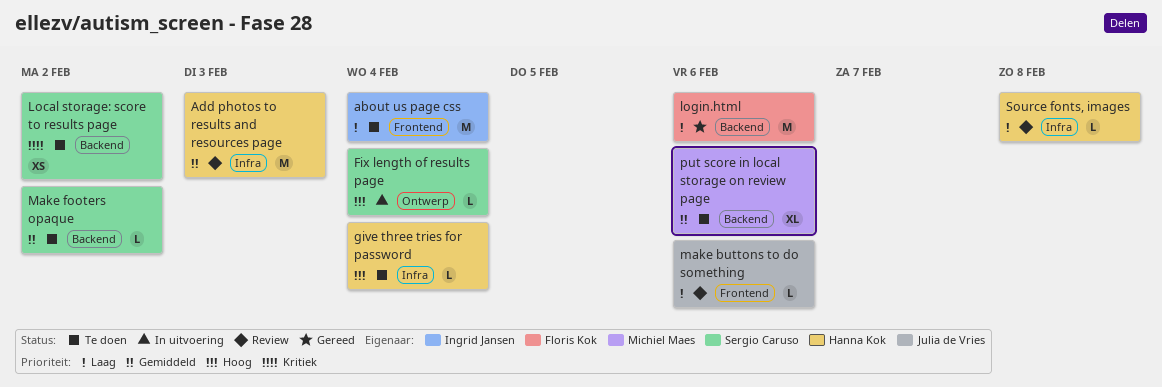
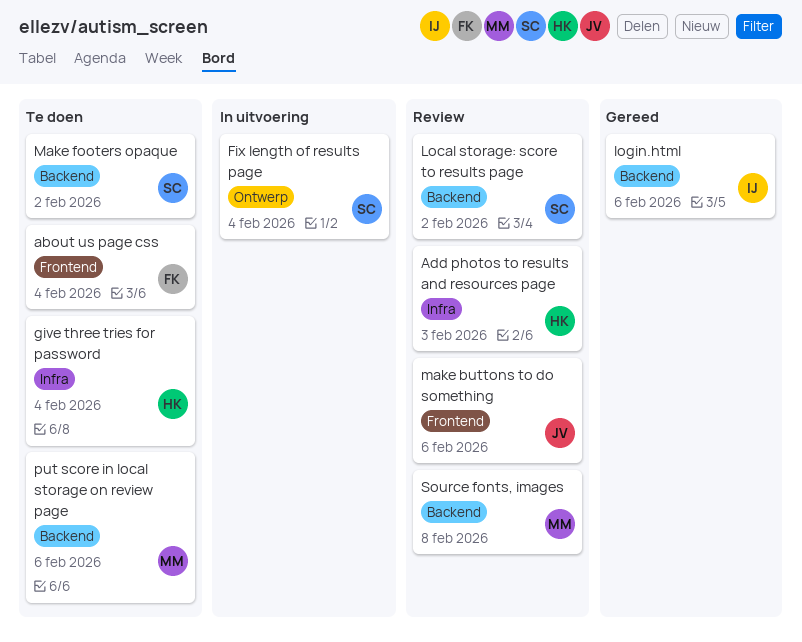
about us page css, owner: Ingrid Jansen -> Floris Kok
Local storage: score to results page, status: Te doen -> Review
login.html, owner: Floris Kok -> Ingrid Jansen
Source fonts, images, owner: Hanna Kok -> Michiel Maes
Source fonts, images, label: Infra -> Backend

